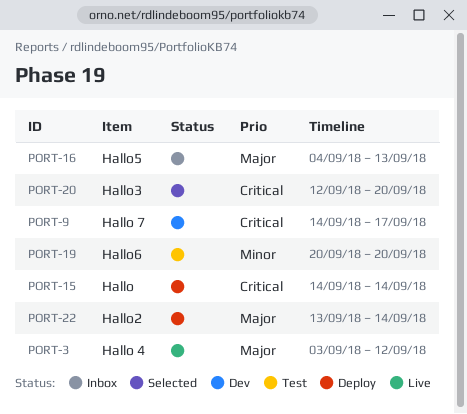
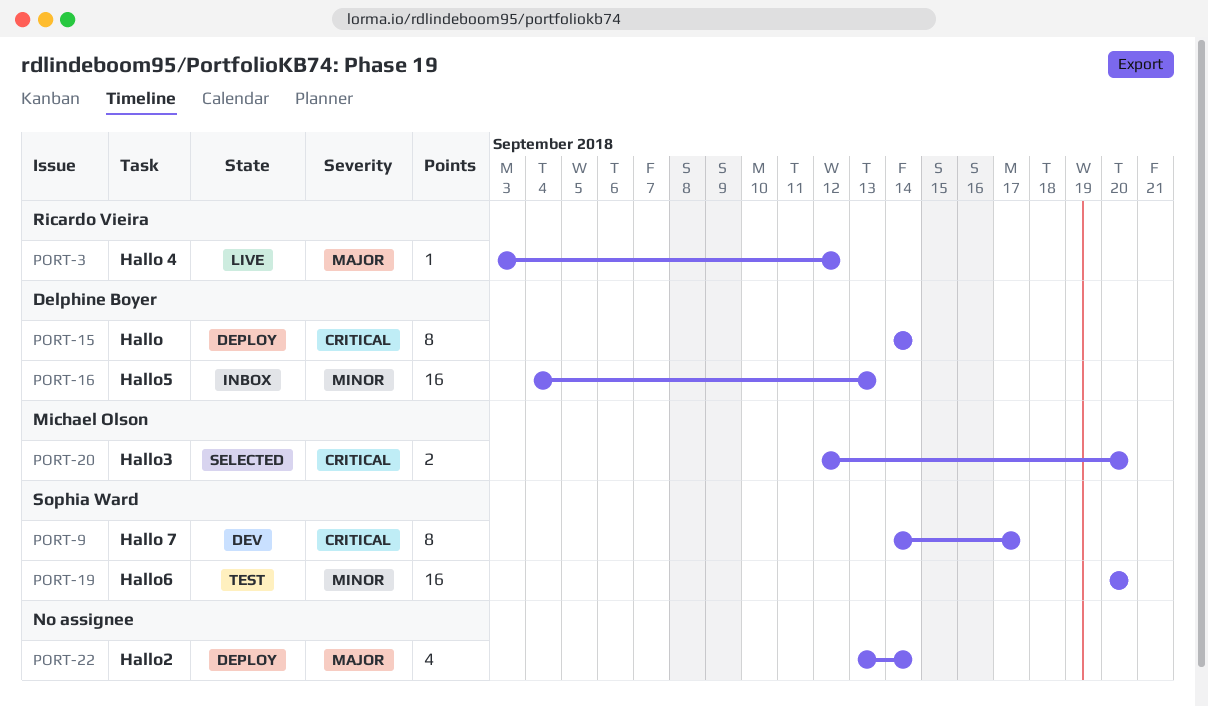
PORT-16, priority: Major -> Minor

